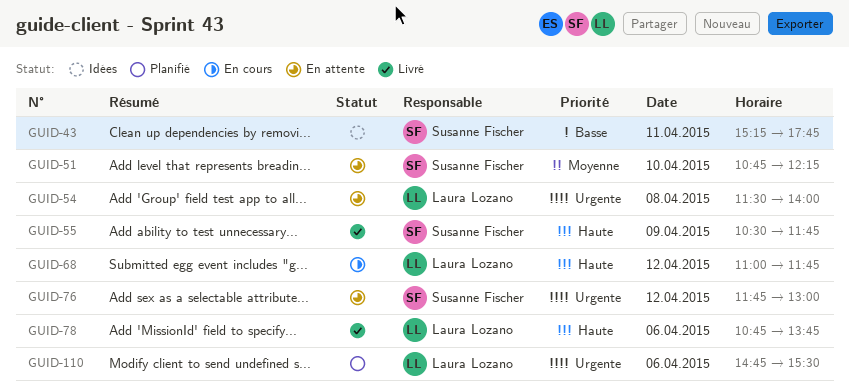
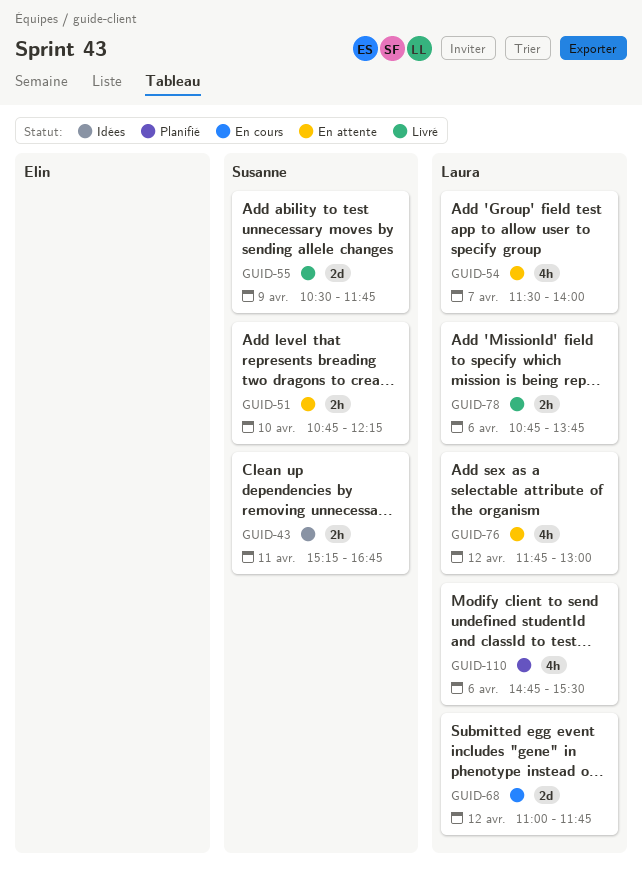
GUID-43, ends: 17:45 -> 16:45
GUID-54, day: Apr 8 -> Apr 7
GUID-76, owner: Susanne Fischer -> Laura Lozano

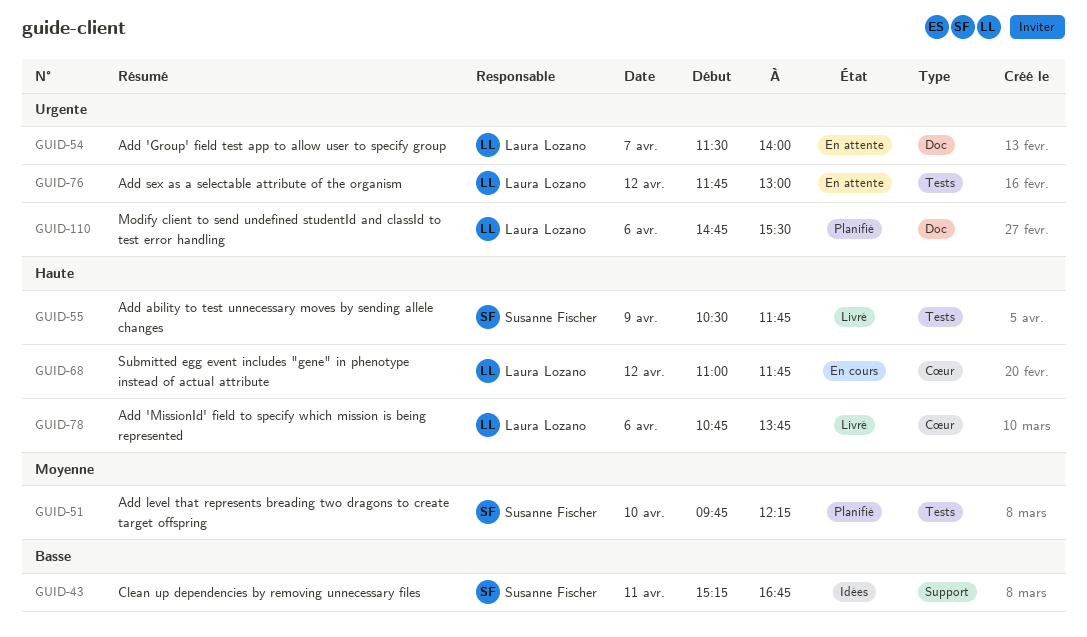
GUID-51, status: En attente -> Planifié
GUID-51, begins: 10:45 -> 09:45

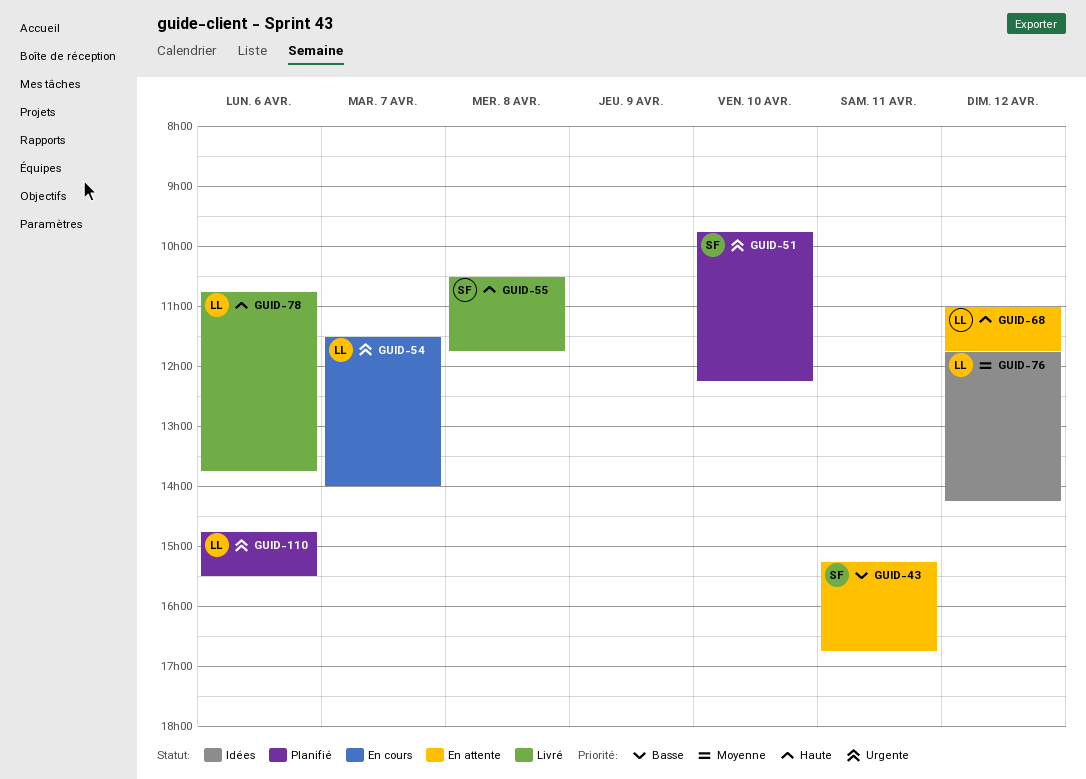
GUID-43, status: Idées -> En attente
GUID-51, priority: Moyenne -> Urgente
GUID-54, status: En attente -> En cours
GUID-55, day: Apr 9 -> Apr 8
GUID-68, status: En cours -> En attente
GUID-76, status: En attente -> Idées
GUID-76, priority: Urgente -> Moyenne
GUID-76, ends: 13:00 -> 14:15

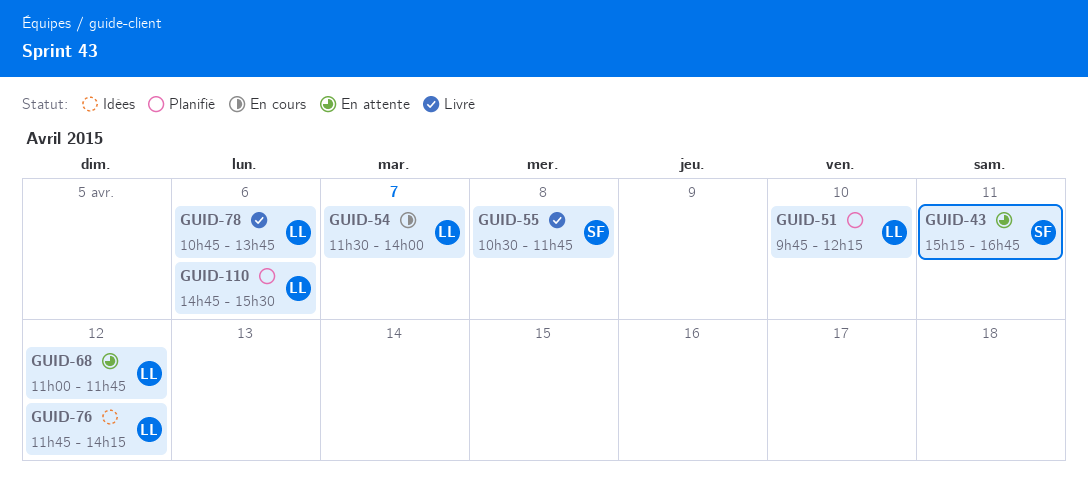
GUID-51, owner: SF -> LL

